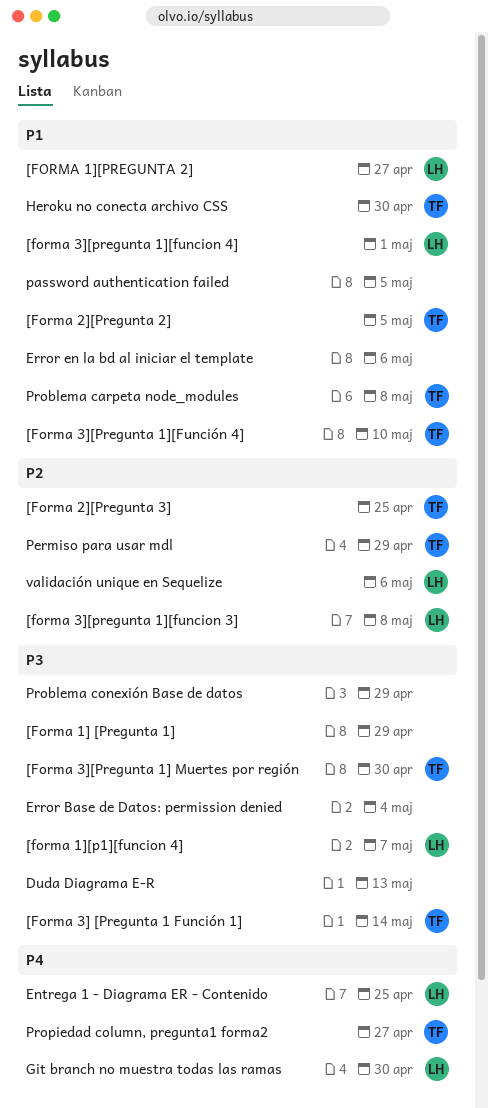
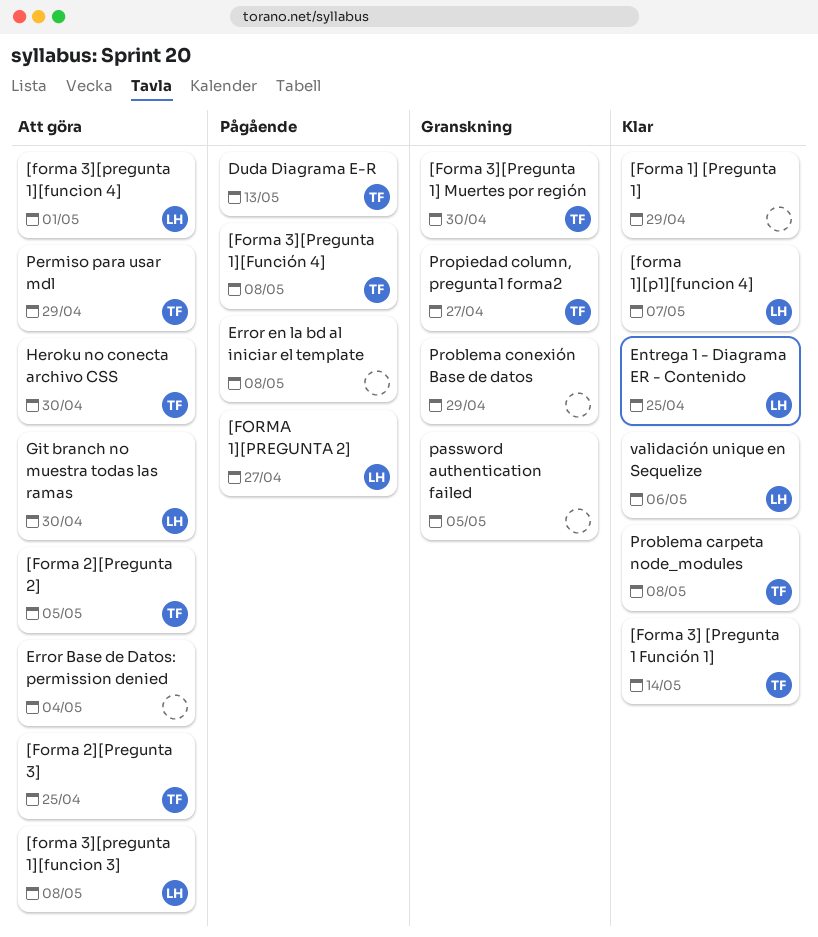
[Forma 3][Pregunta 1][Función 4], due: May 10 -> May 8
Duda Diagrama E-R, owner: none -> TF
Error en la bd al iniciar el template, due: May 6 -> May 8

